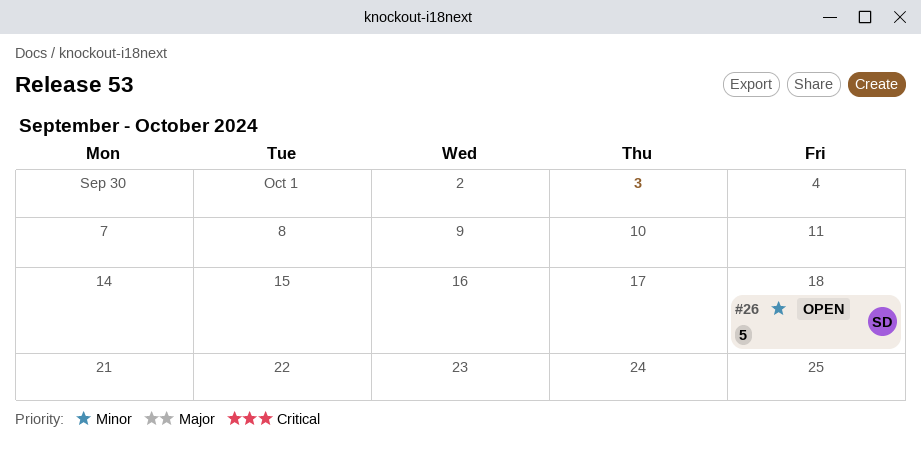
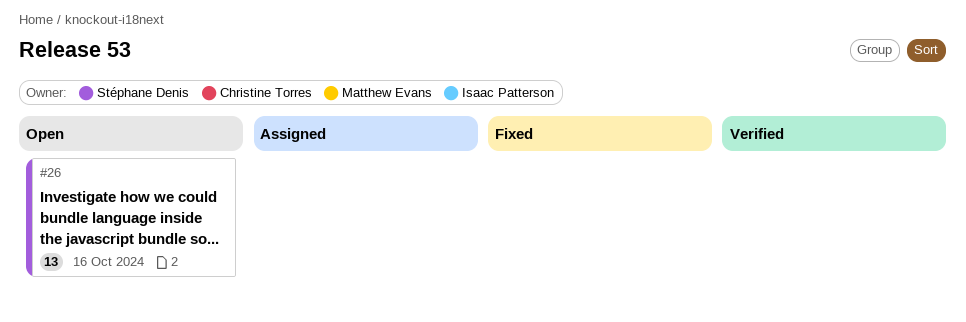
#26, estimate: 5 -> 13
#26, due: Oct 18 -> Oct 16

